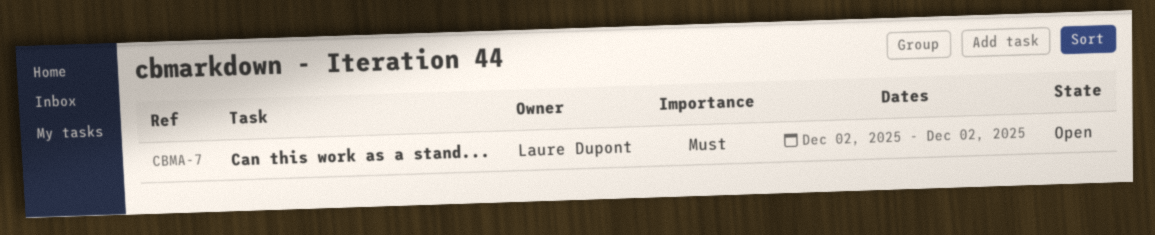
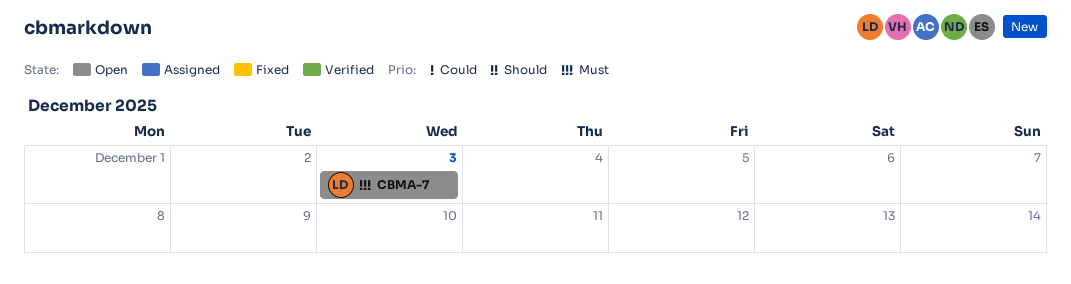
CBMA-7, start: Dec 2 -> Dec 3
CBMA-7, due: Dec 2 -> Dec 3

